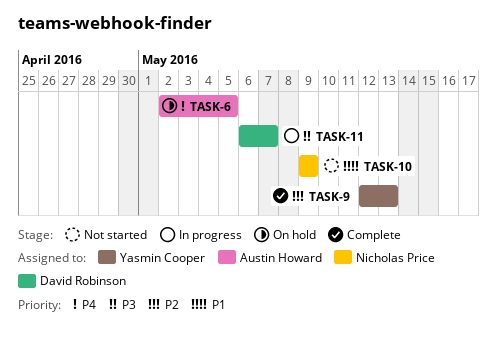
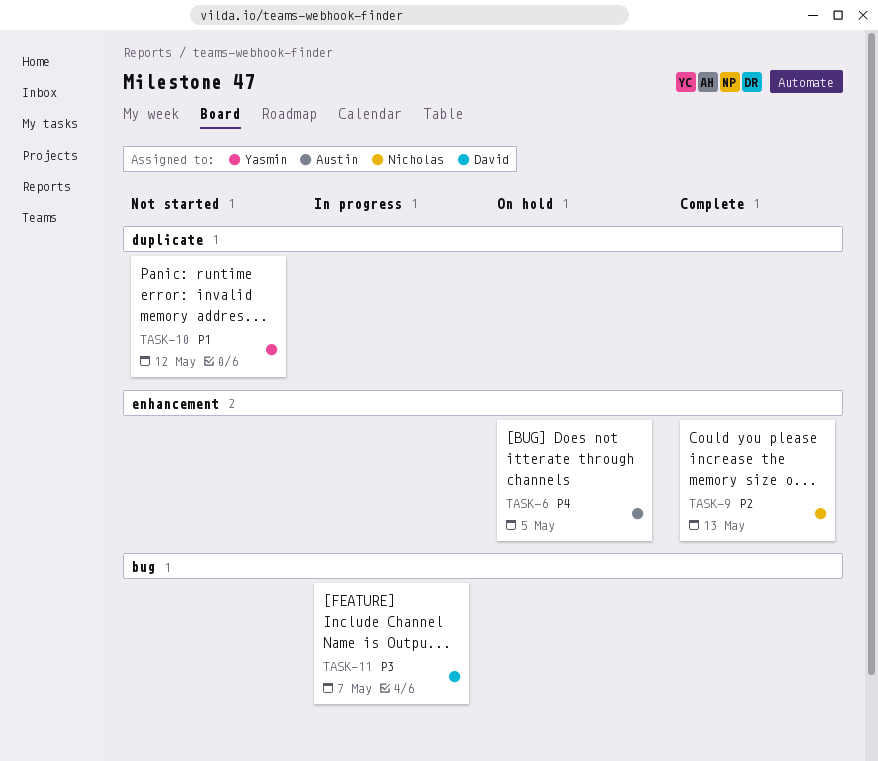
TASK-9, owner: Yasmin Cooper -> Nicholas Price
TASK-10, owner: Nicholas Price -> Yasmin Cooper
TASK-10, due: May 9 -> May 12

